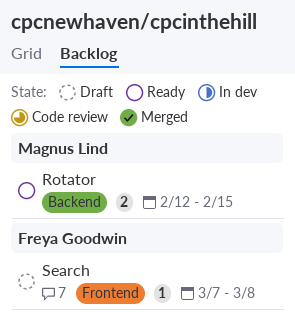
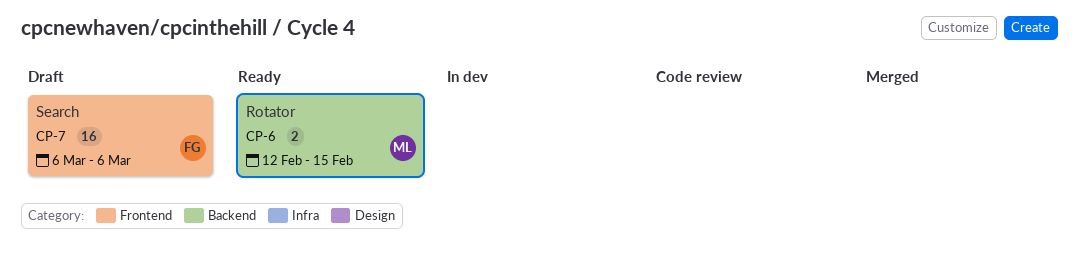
Search, estimate: 1 -> 16
Search, start: Mar 7 -> Mar 6
Search, due: Mar 8 -> Mar 6

